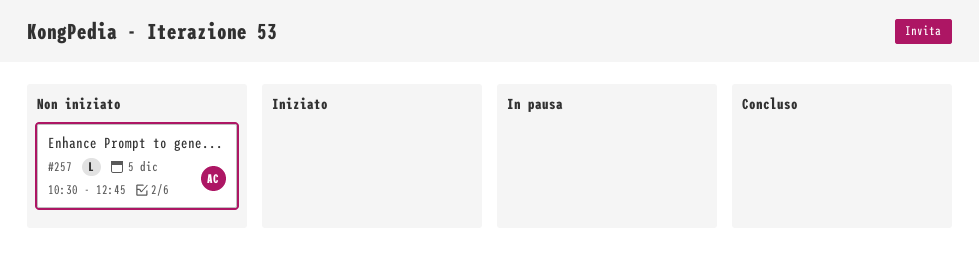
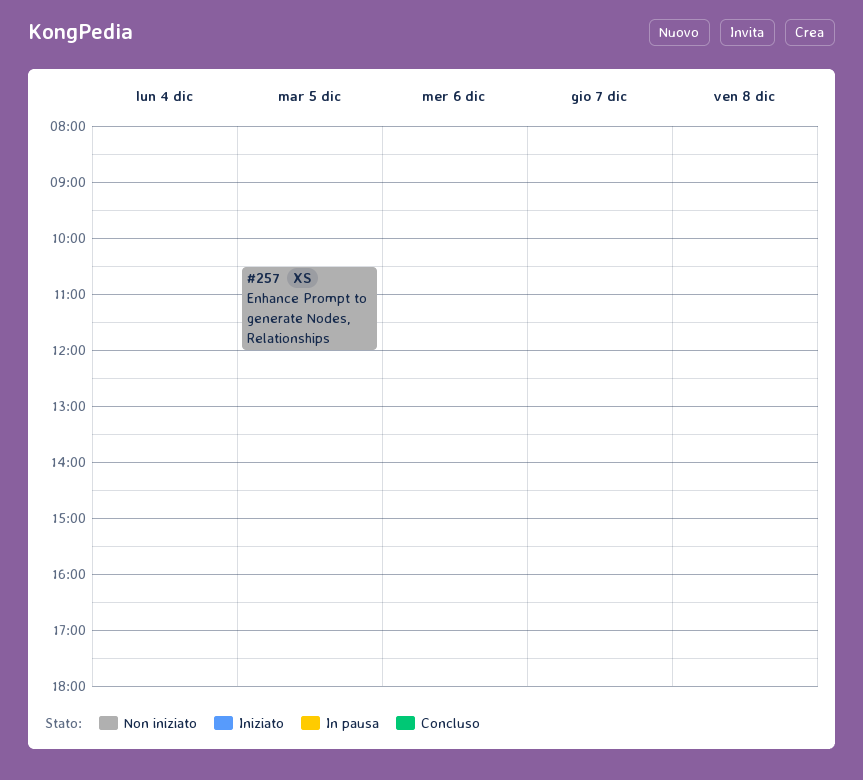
#257, estimate: L -> XS
#257, ends: 12:45 -> 12:00

